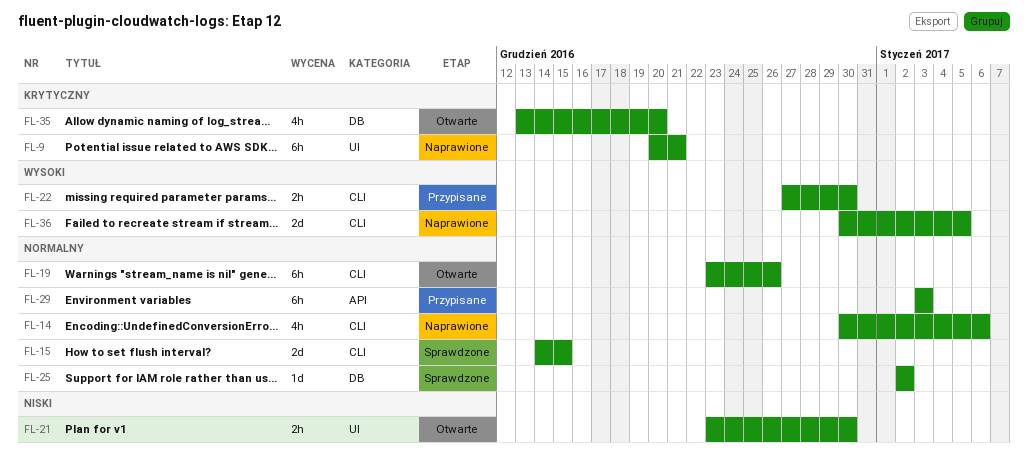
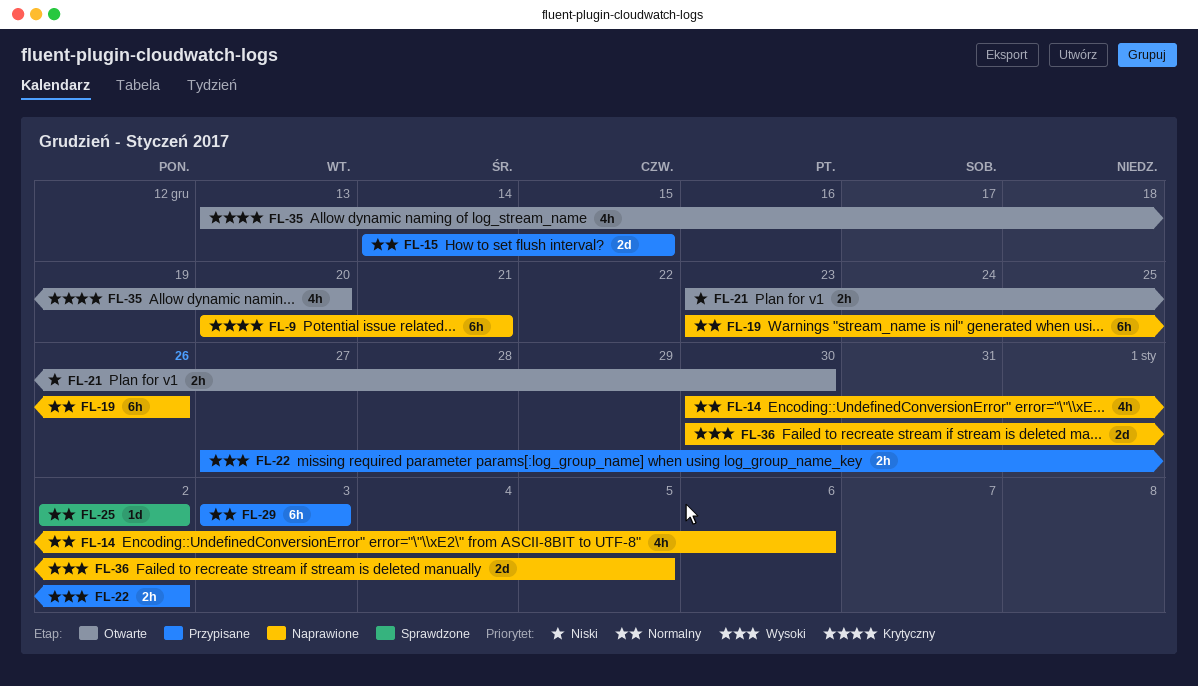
FL-15, status: Sprawdzone -> Przypisane
FL-19, status: Otwarte -> Naprawione
FL-22, due: Dec 30 -> Jan 2

